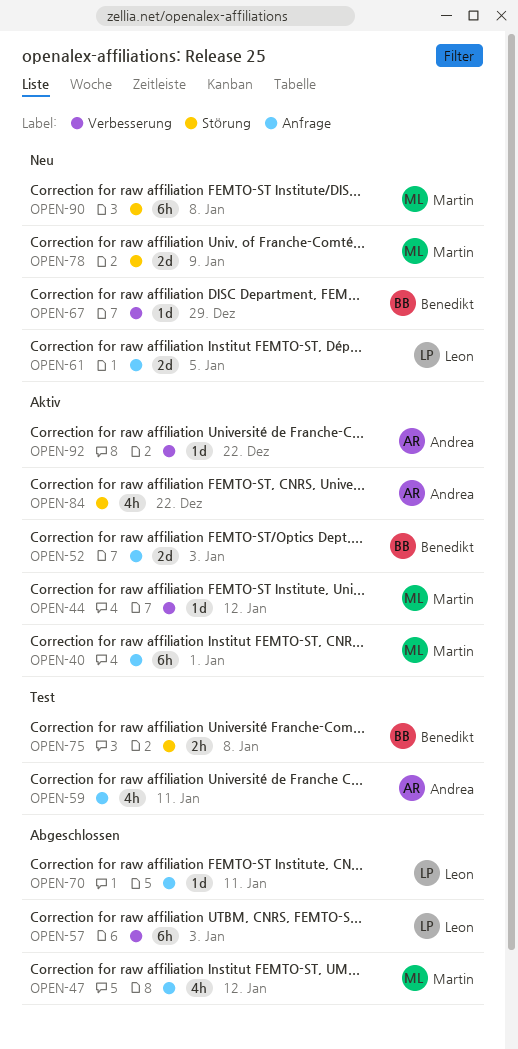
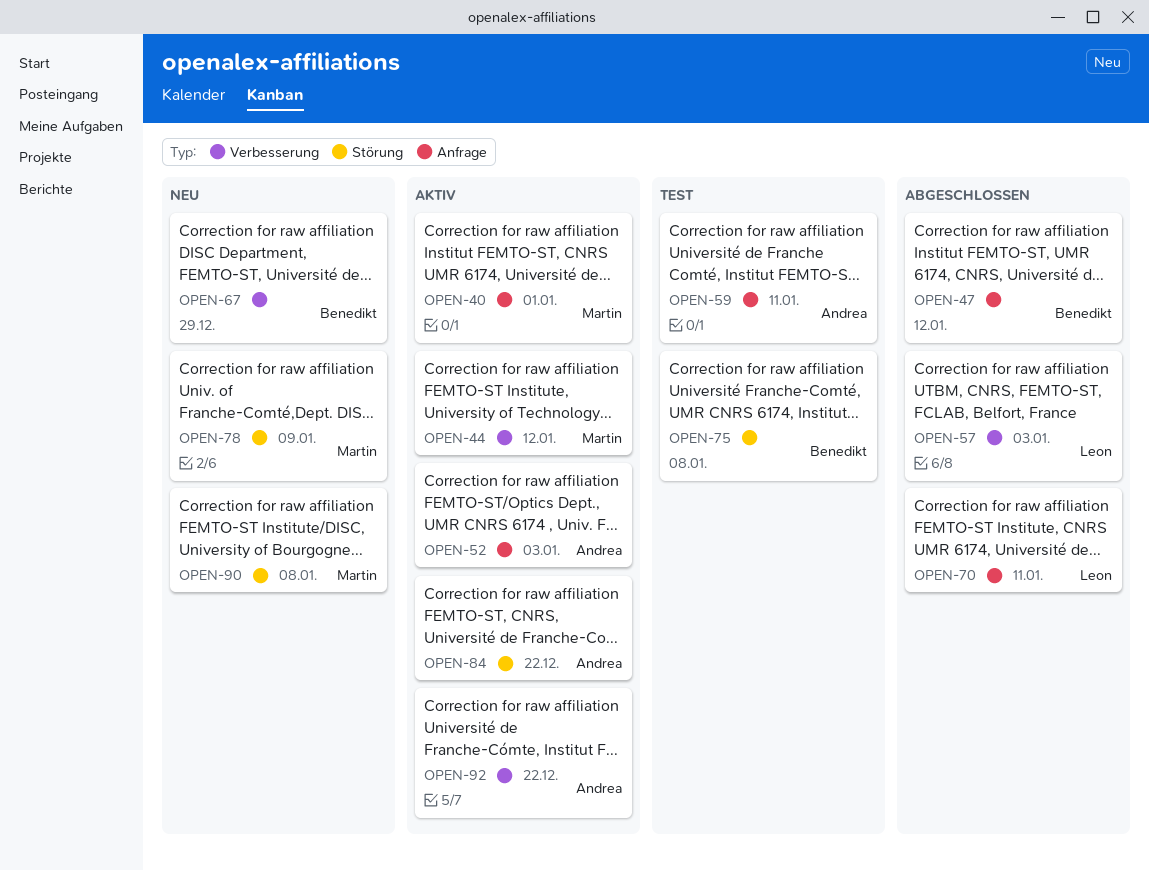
OPEN-47, owner: Martin -> Benedikt
OPEN-52, owner: Benedikt -> Andrea
OPEN-61: present -> none

